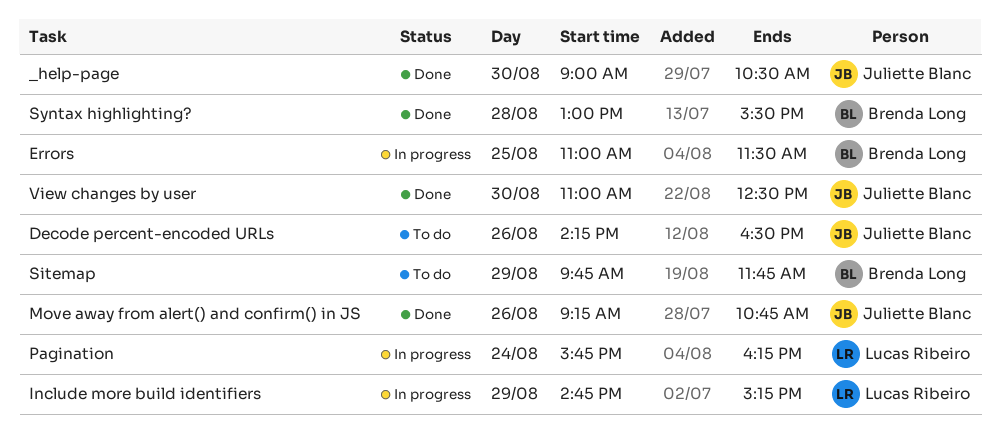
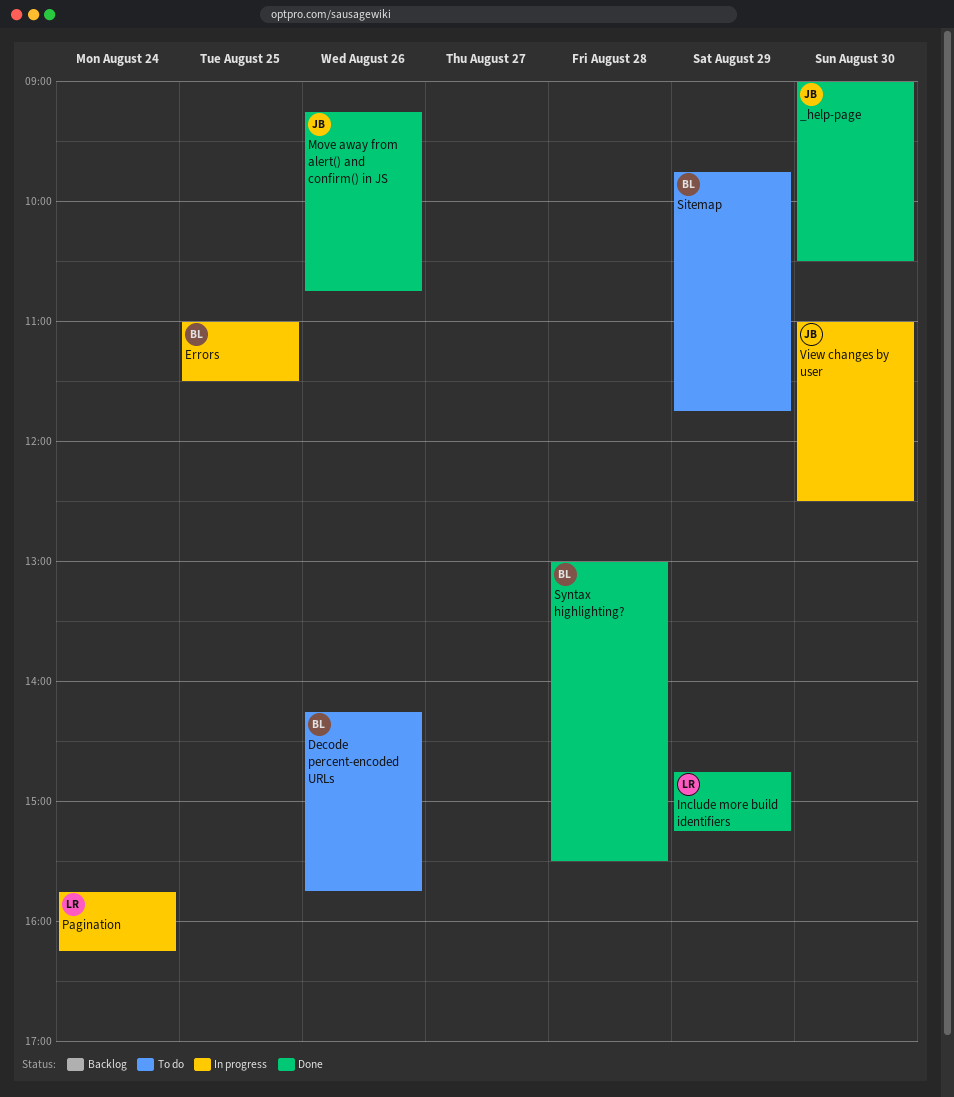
Decode percent-encoded URLs, owner: Juliette Blanc -> Brenda Long
Decode percent-encoded URLs, ends: 16:30 -> 15:45
Include more build identifiers, status: In progress -> Done
View changes by user, status: Done -> In progress

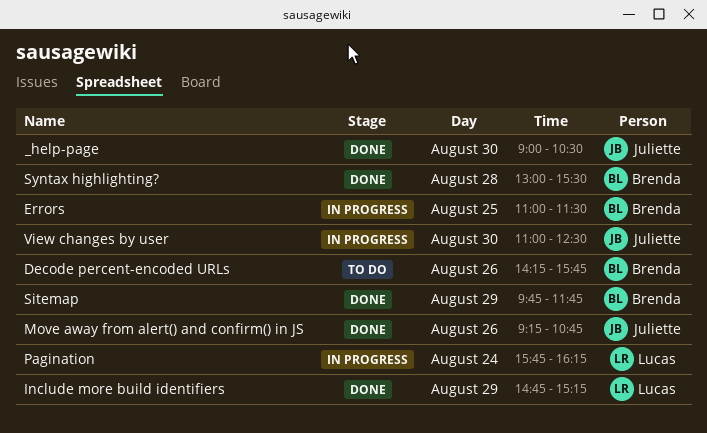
Sitemap, status: To do -> Done

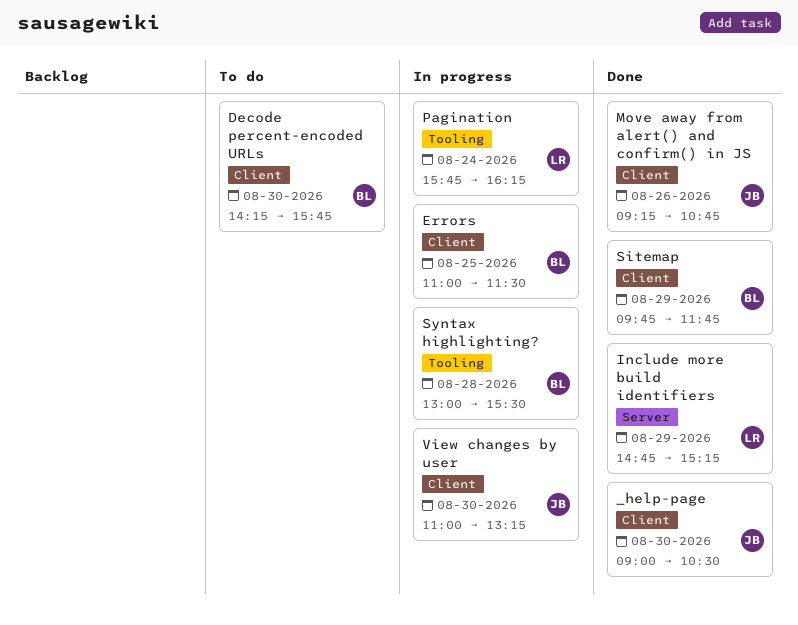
Decode percent-encoded URLs, day: Aug 26 -> Aug 30
Syntax highlighting?, status: Done -> In progress
View changes by user, ends: 12:30 -> 13:15

